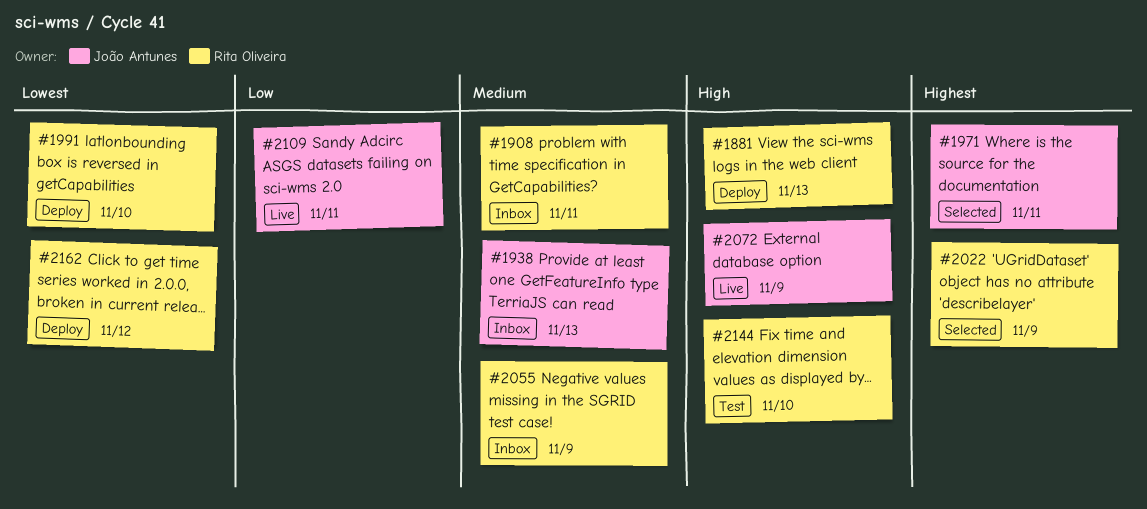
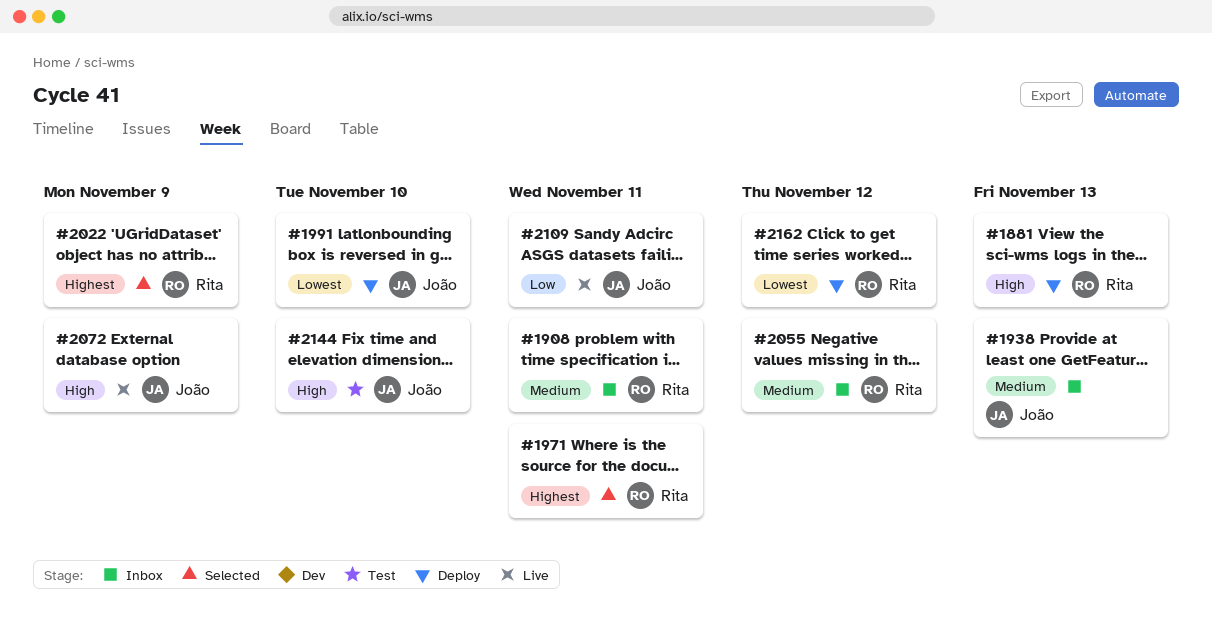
#1971, owner: João Antunes -> Rita Oliveira
#1991, owner: Rita Oliveira -> João Antunes
#2055, due: Nov 9 -> Nov 12
#2144, owner: Rita Oliveira -> João Antunes

